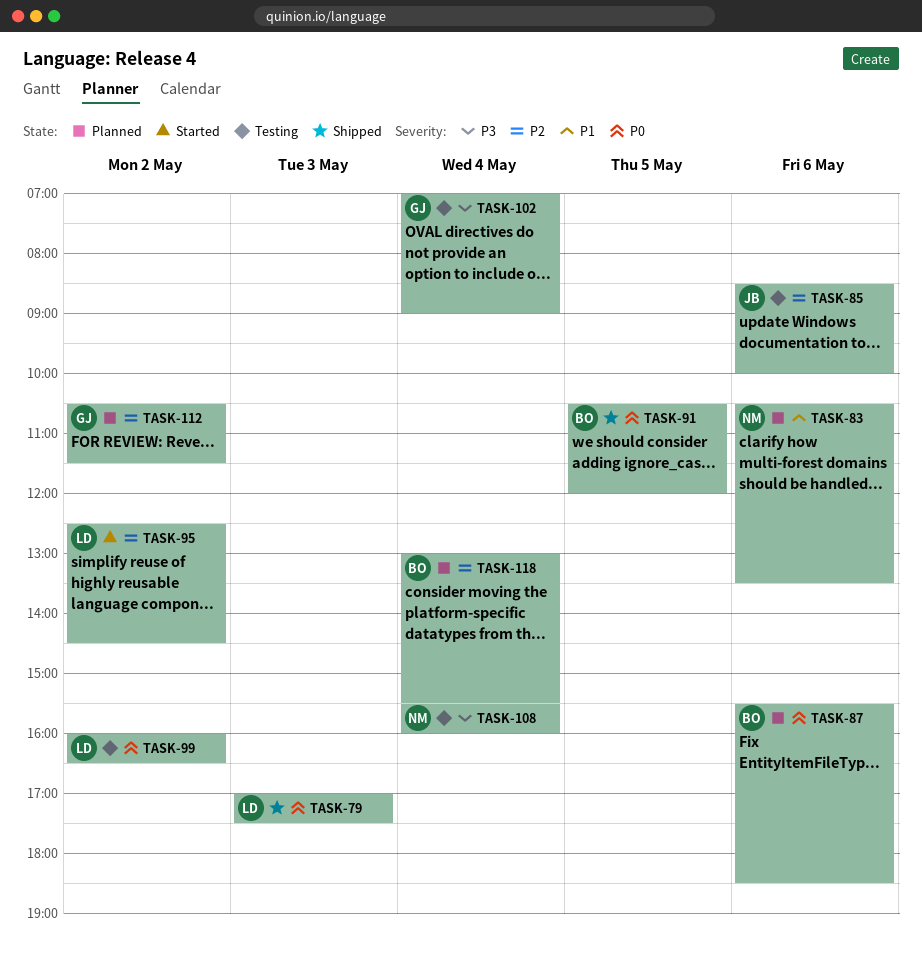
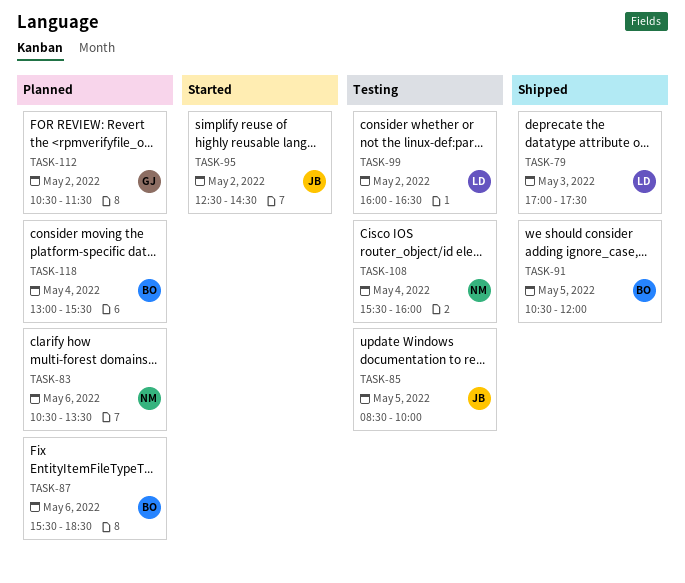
TASK-85, day: May 6 -> May 5
TASK-95, owner: LD -> JB
TASK-102: present -> none

